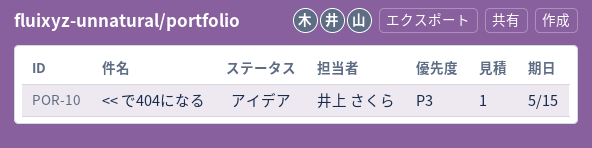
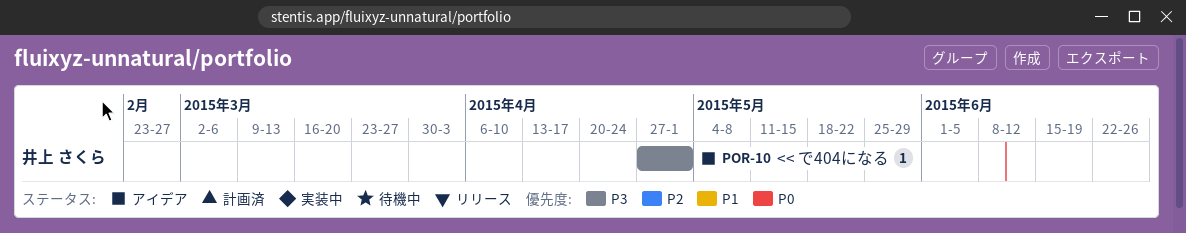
POR-10, due: May 15 -> May 1

